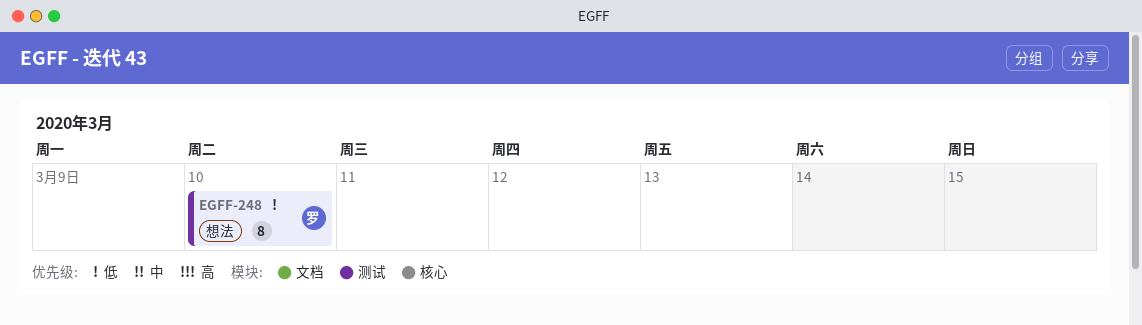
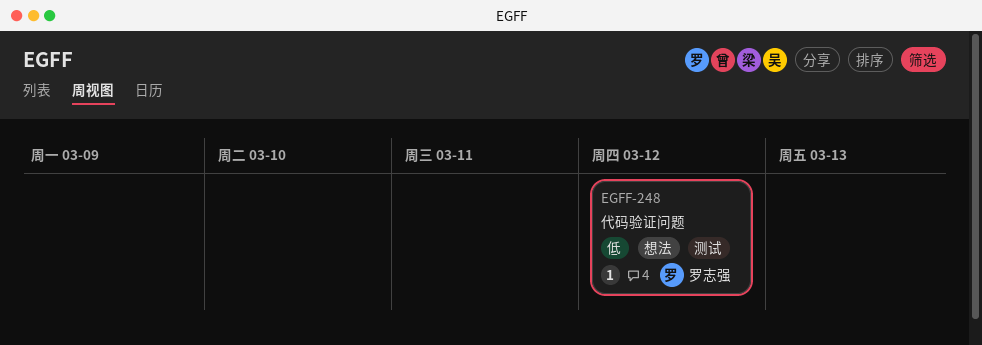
EGFF-248, estimate: 8 -> 1
EGFF-248, due: Mar 10 -> Mar 12

